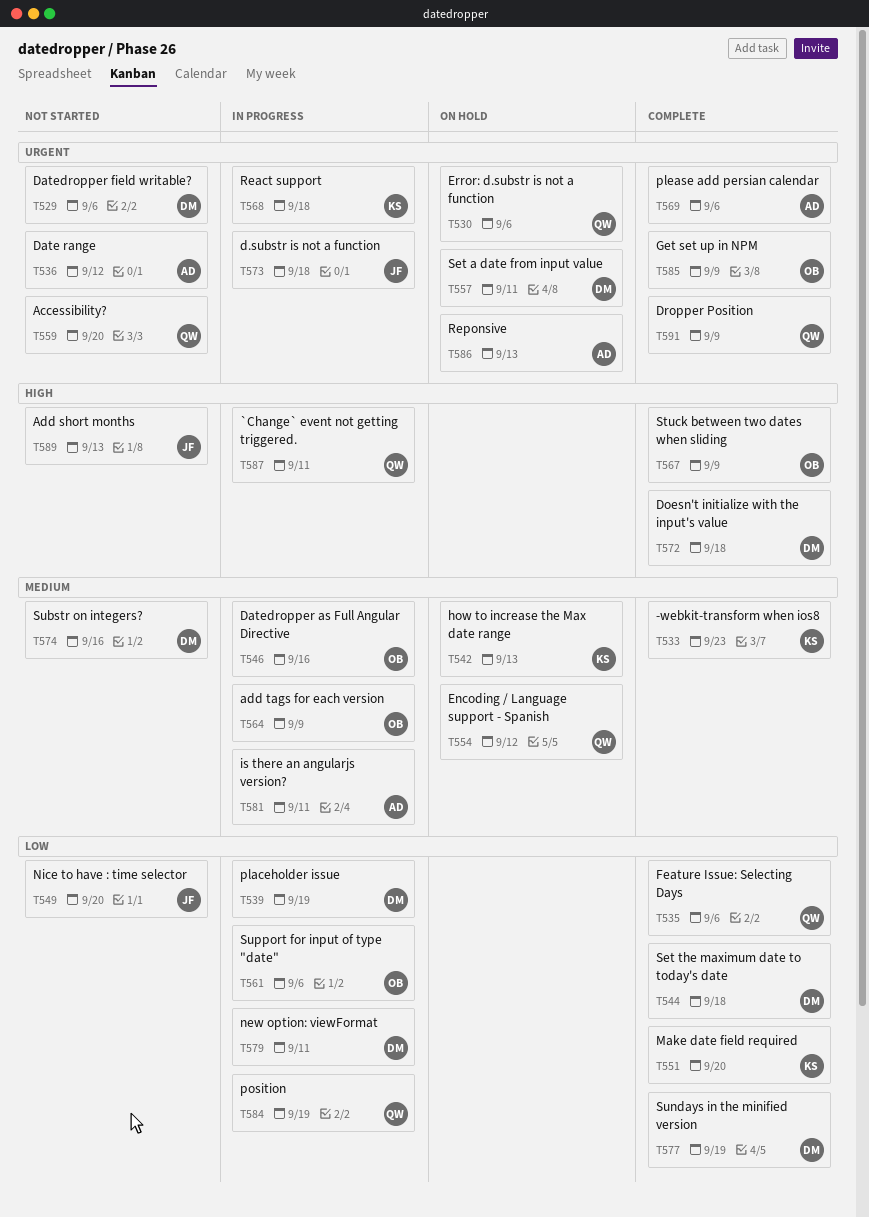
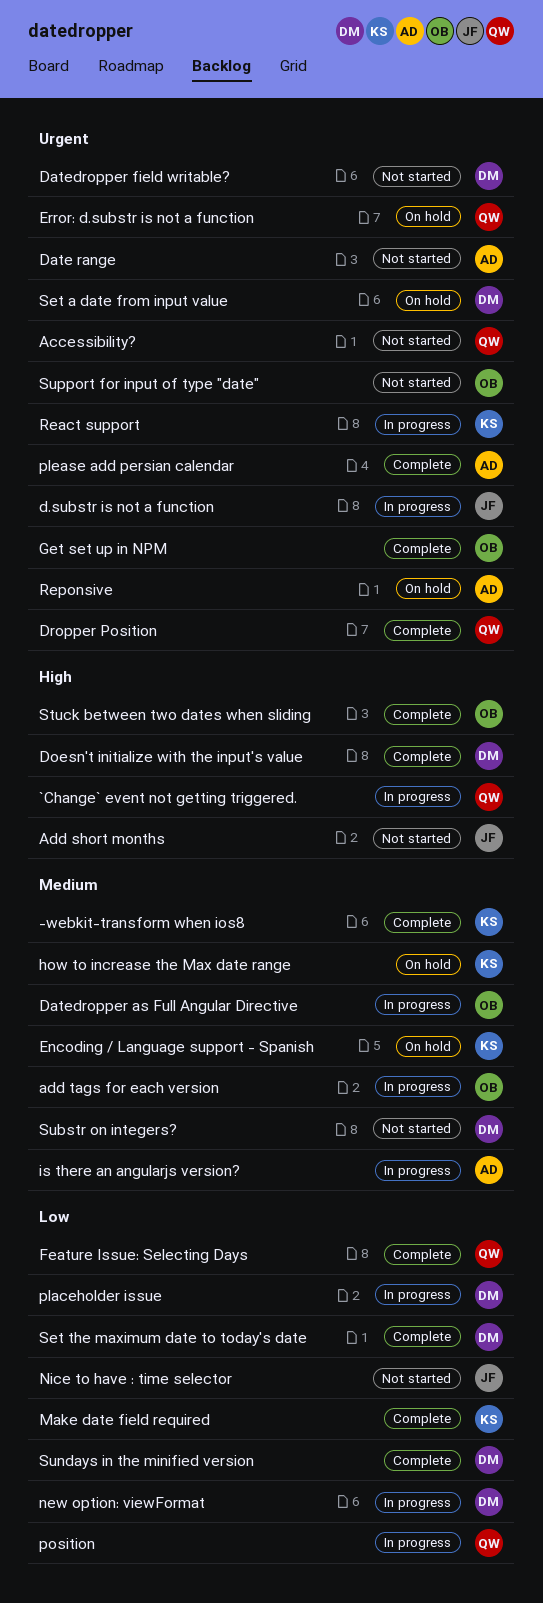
Encoding / Language support - Spanish, owner: QW -> KS
Support for input of type "date", status: In progress -> Not started
Support for input of type "date", priority: Low -> Urgent

